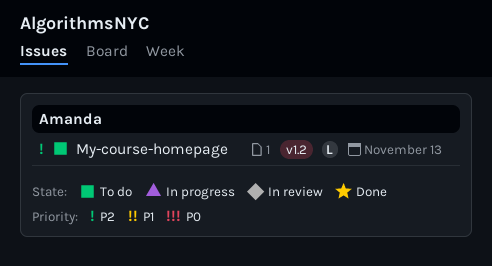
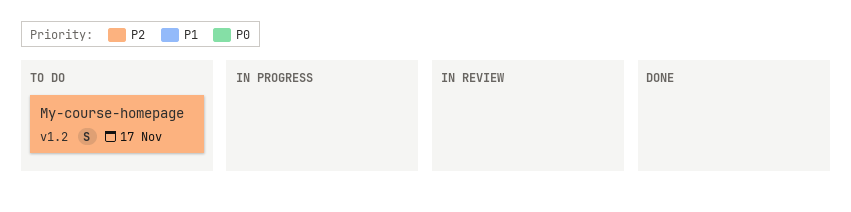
My-course-homepage, estimate: L -> S
My-course-homepage, due: Nov 13 -> Nov 17

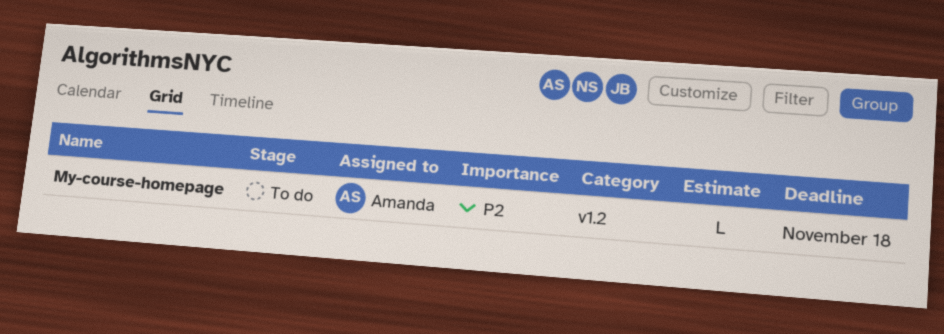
My-course-homepage, estimate: S -> L
My-course-homepage, due: Nov 17 -> Nov 18

